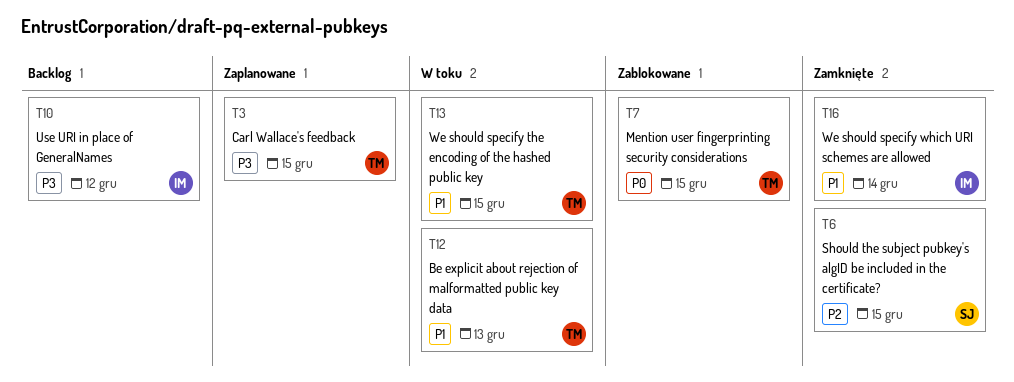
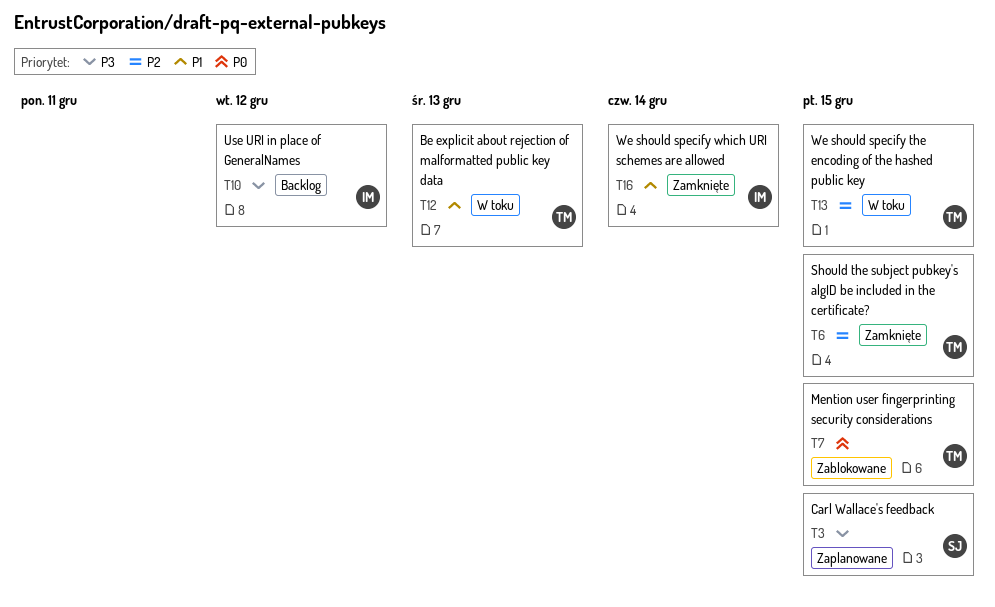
T3, owner: TM -> SJ
T6, owner: SJ -> TM
T13, priority: P1 -> P2

